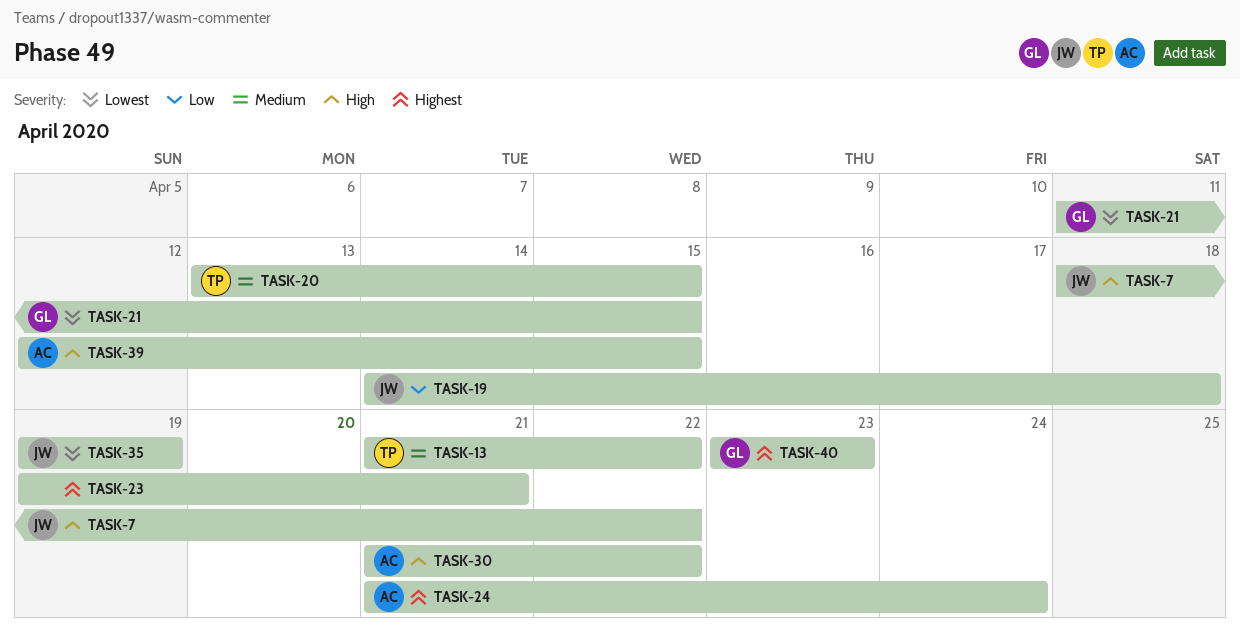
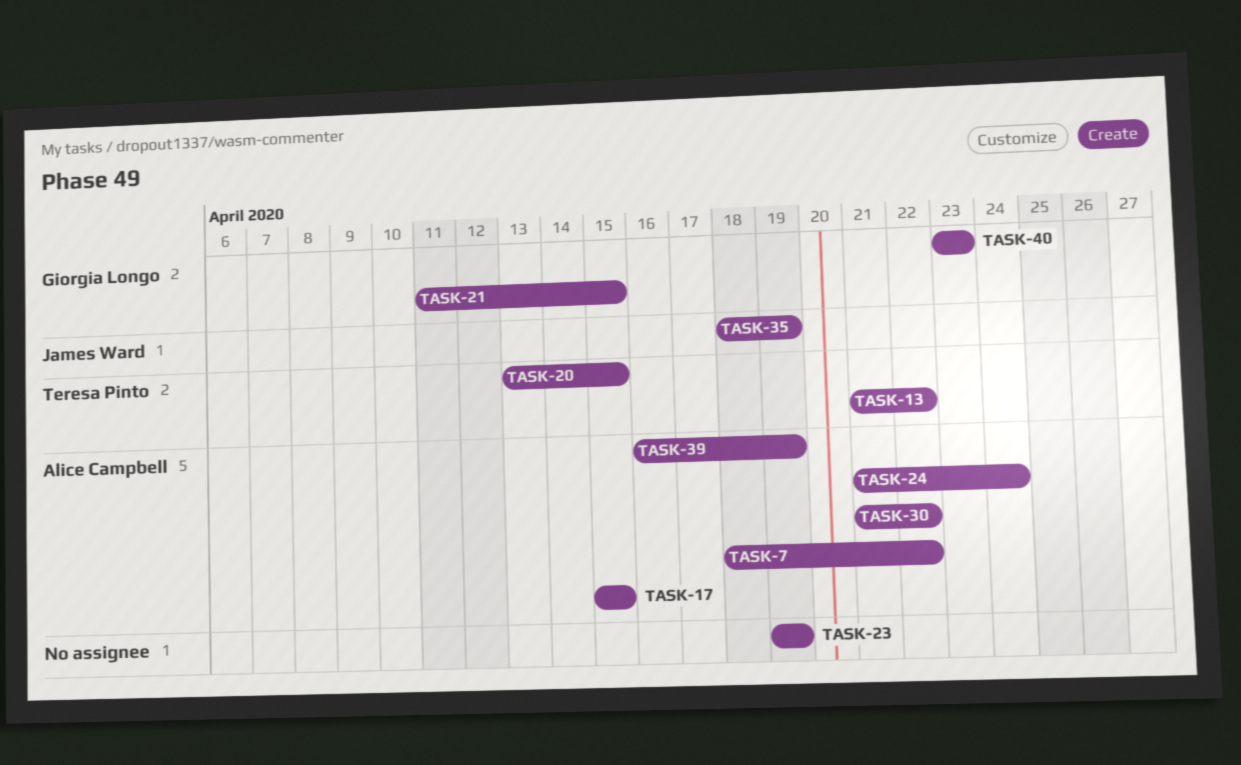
TASK-7, owner: James Ward -> Alice Campbell
TASK-17: none -> present
TASK-19: present -> none
TASK-23, due: Apr 21 -> Apr 19
TASK-35, start: Apr 19 -> Apr 18
TASK-39, start: Apr 12 -> Apr 16
TASK-39, due: Apr 15 -> Apr 19

